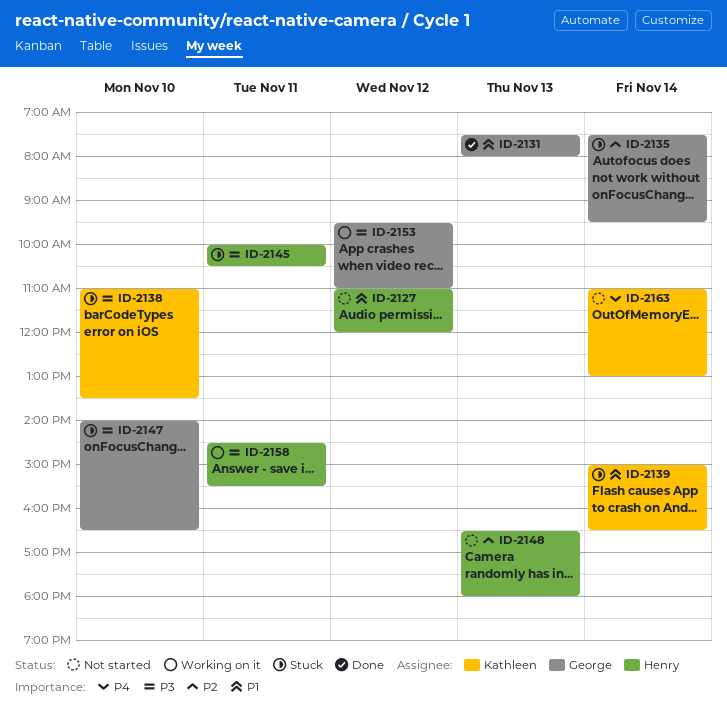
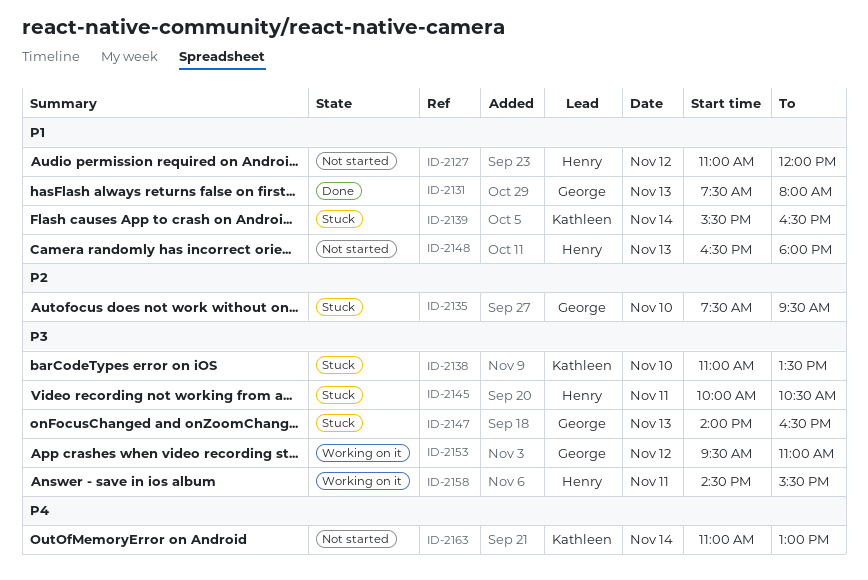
ID-2135, day: Nov 14 -> Nov 10
ID-2139, begins: 15:00 -> 15:30
ID-2147, day: Nov 10 -> Nov 13
ID-2148, priority: P2 -> P1

